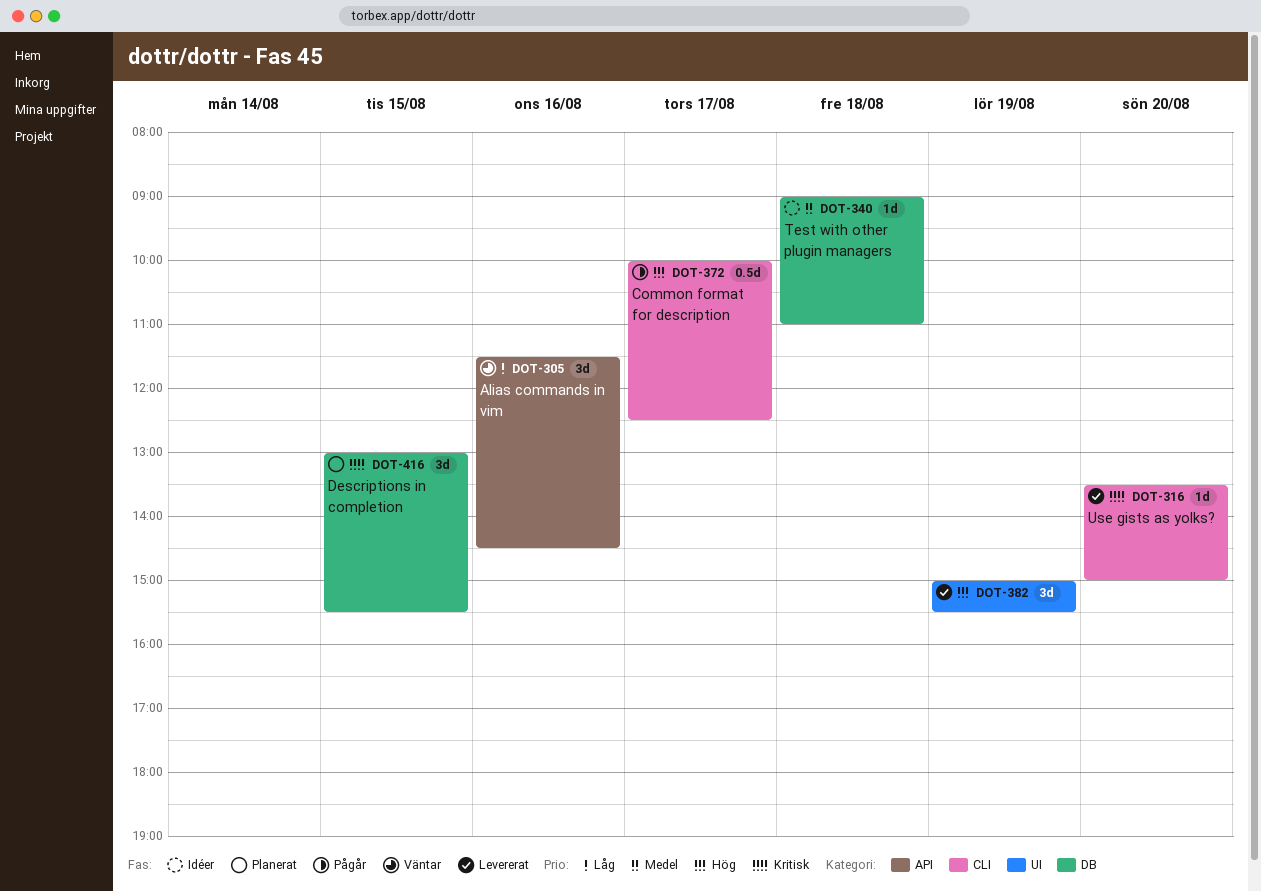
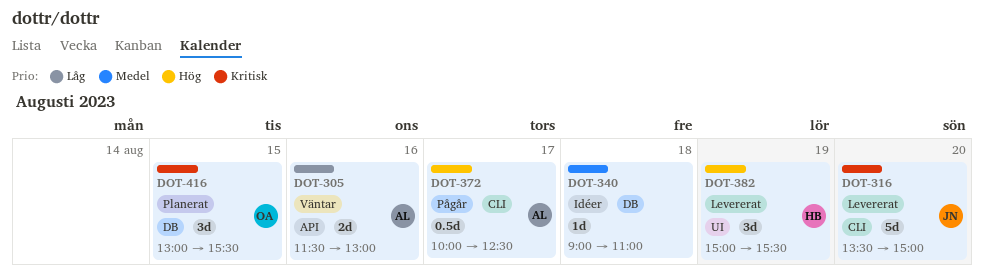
DOT-305, estimate: 3d -> 2d
DOT-305, ends: 14:30 -> 13:00
DOT-316, estimate: 1d -> 5d

